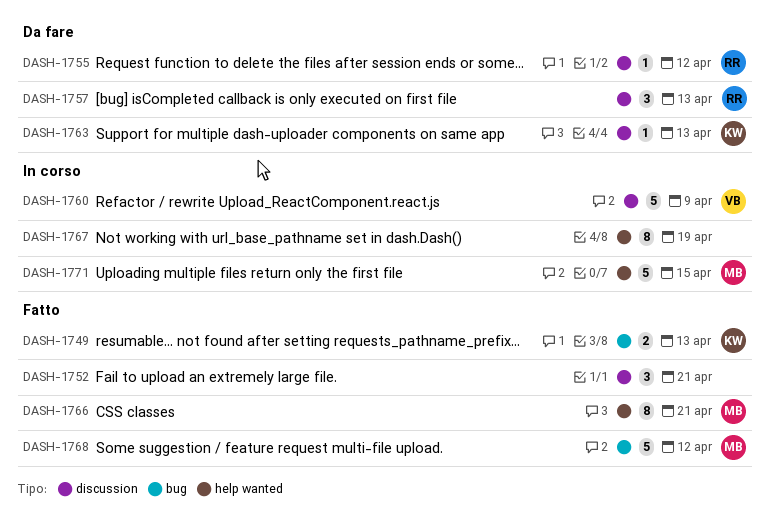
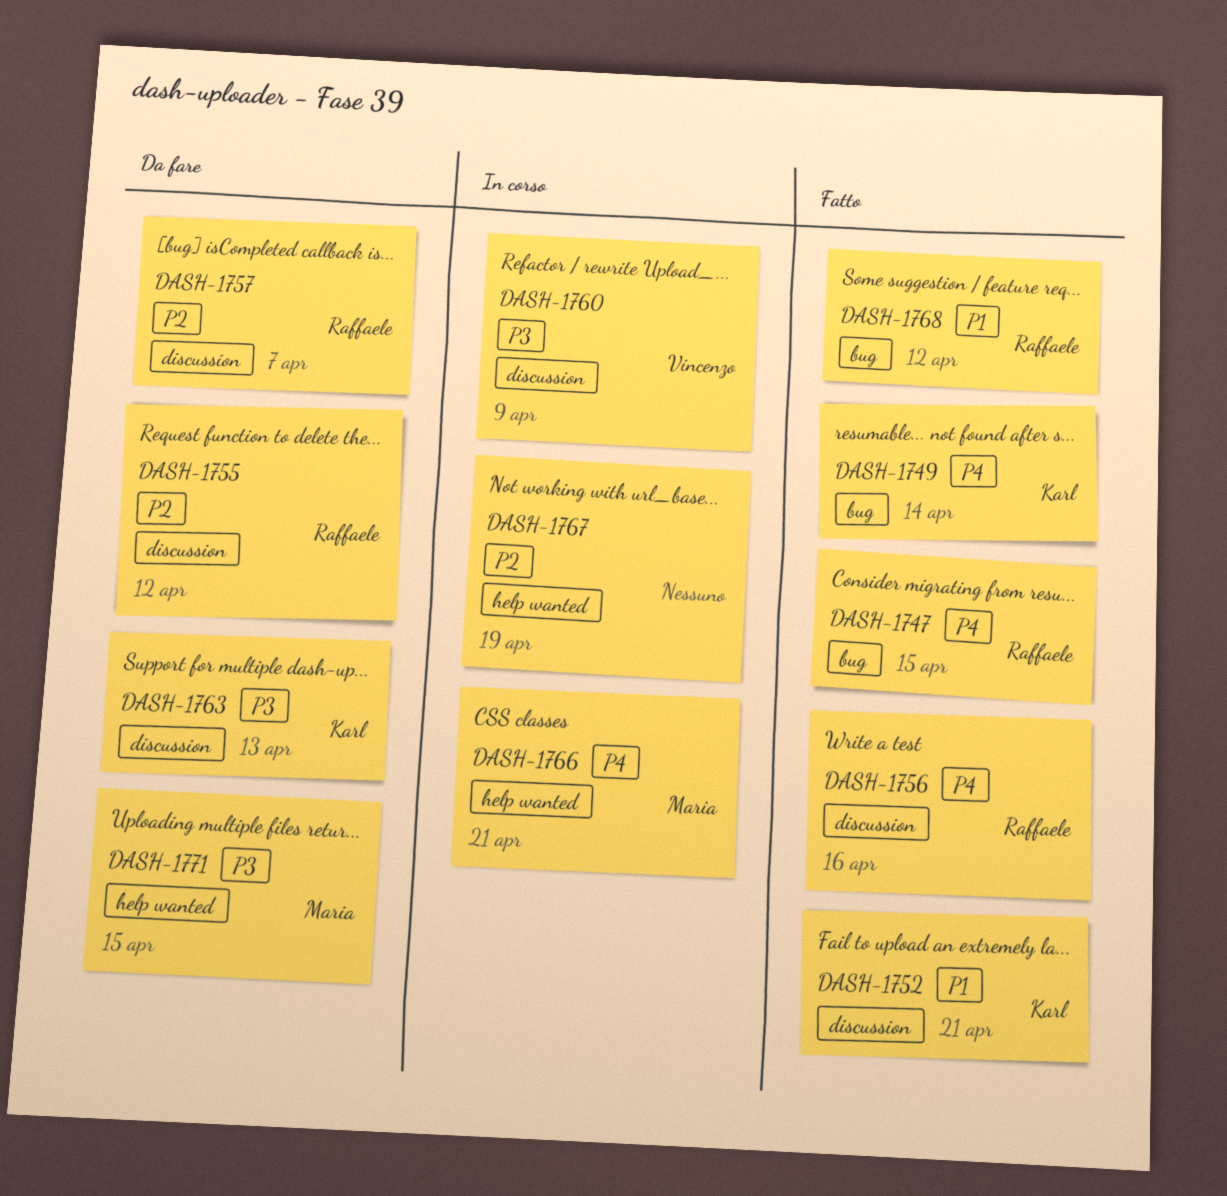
DASH-1747: none -> present
DASH-1749, due: Apr 13 -> Apr 14
DASH-1752, owner: none -> Karl
DASH-1756: none -> present
DASH-1757, due: Apr 13 -> Apr 7
DASH-1766, status: Fatto -> In corso
DASH-1768, owner: Maria -> Raffaele
DASH-1771, status: In corso -> Da fare

